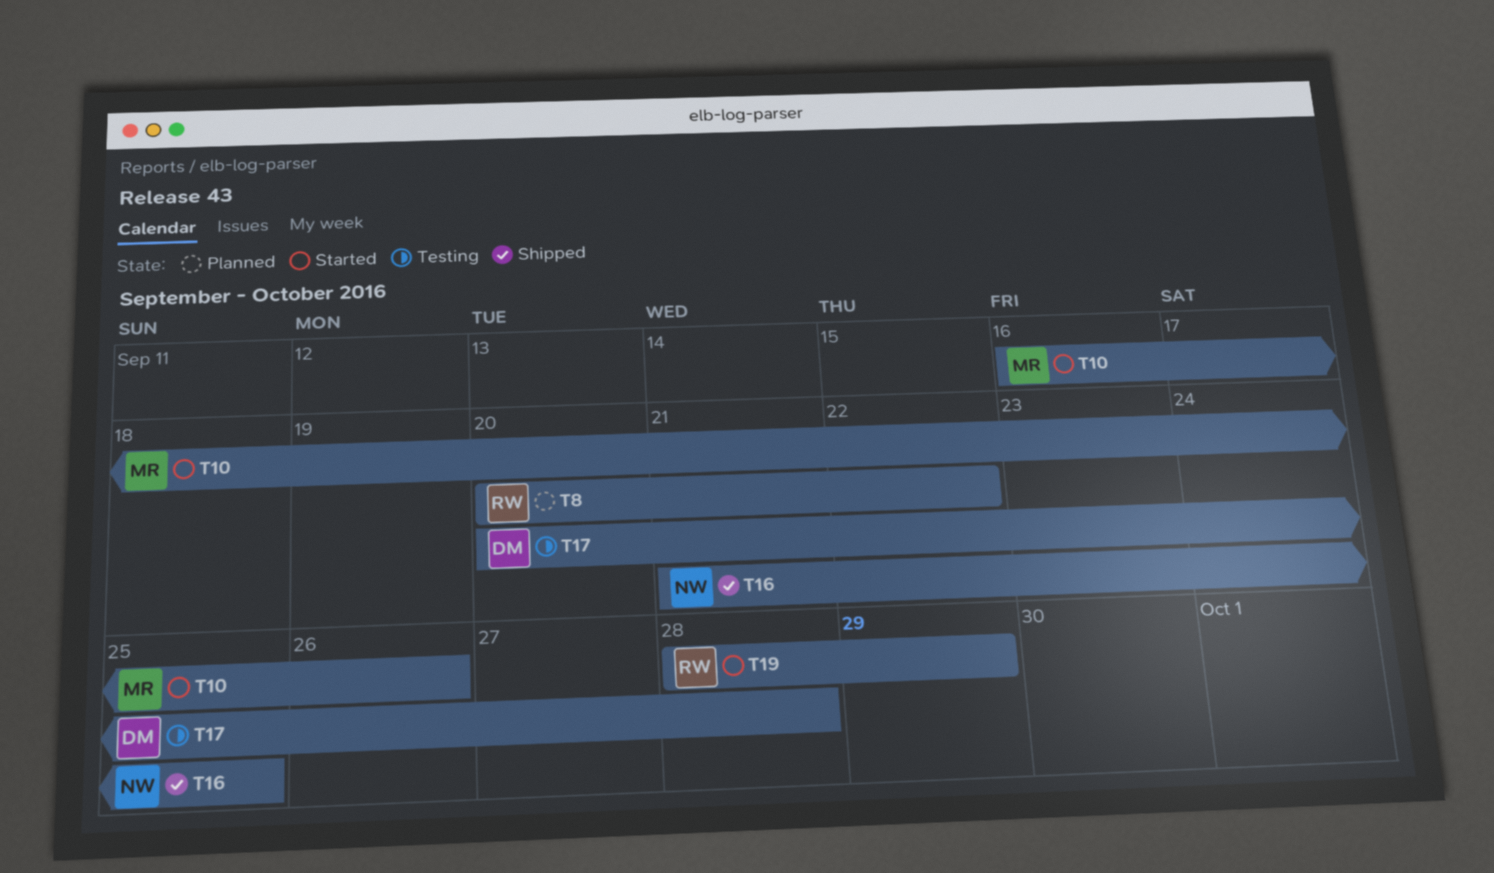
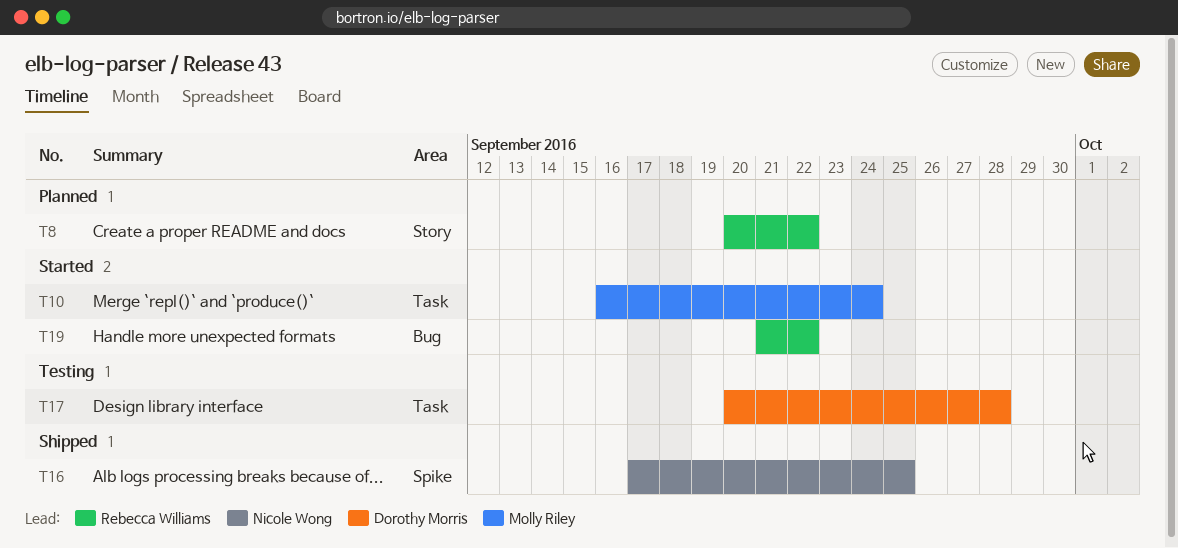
T10, due: Sep 26 -> Sep 24
T16, start: Sep 21 -> Sep 17
T19, start: Sep 28 -> Sep 21
T19, due: Sep 29 -> Sep 22

